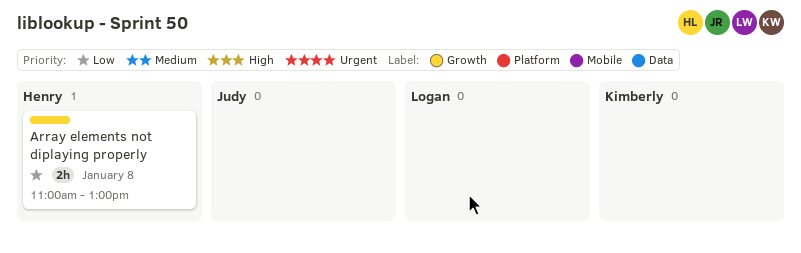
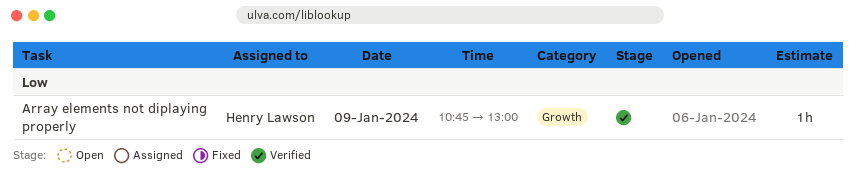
Array elements not diplaying properly, estimate: 2h -> 1h
Array elements not diplaying properly, day: Jan 8 -> Jan 9
Array elements not diplaying properly, begins: 11:00 -> 10:45

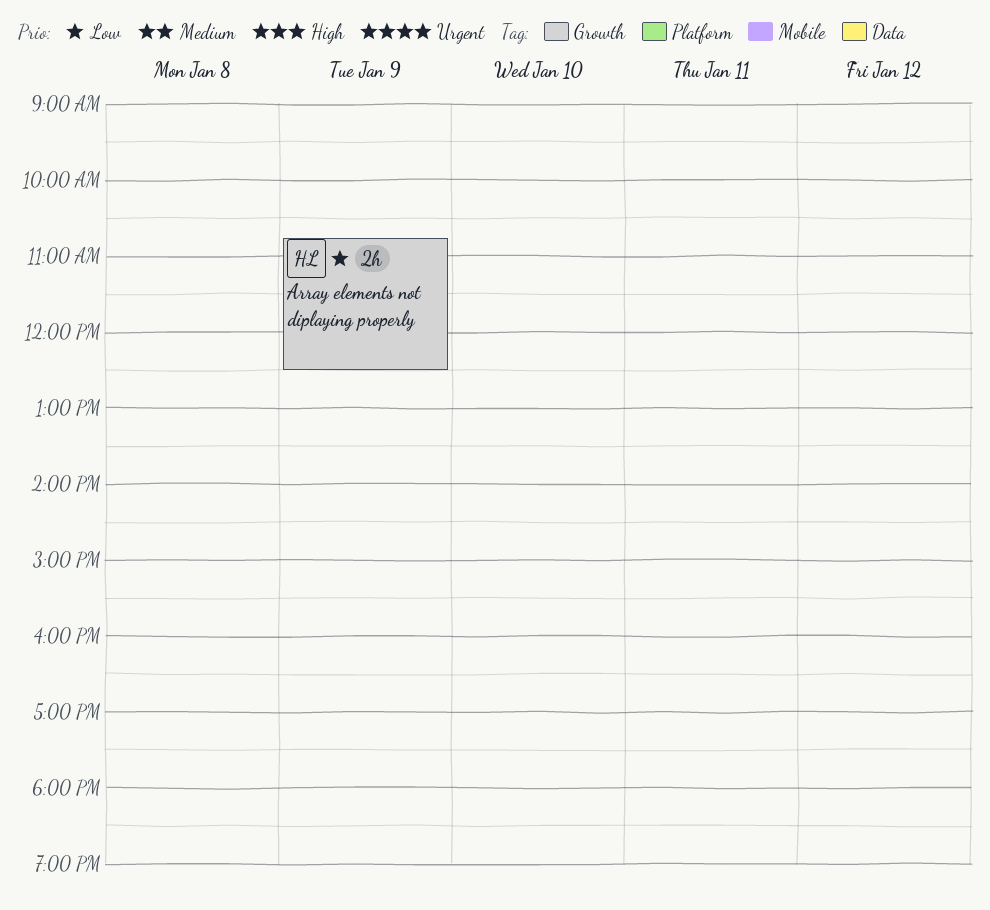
Array elements not diplaying properly, estimate: 1h -> 2h
Array elements not diplaying properly, ends: 13:00 -> 12:30

